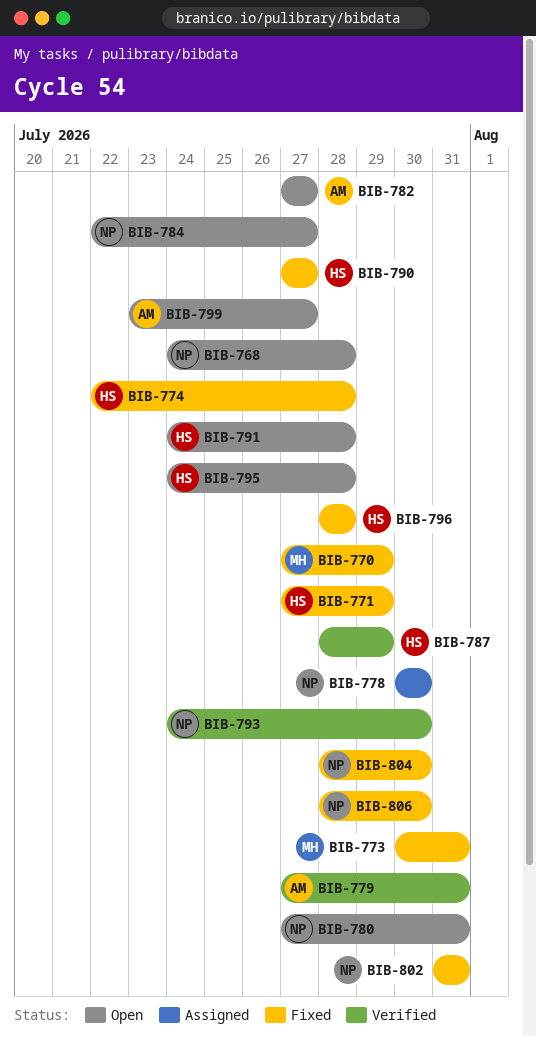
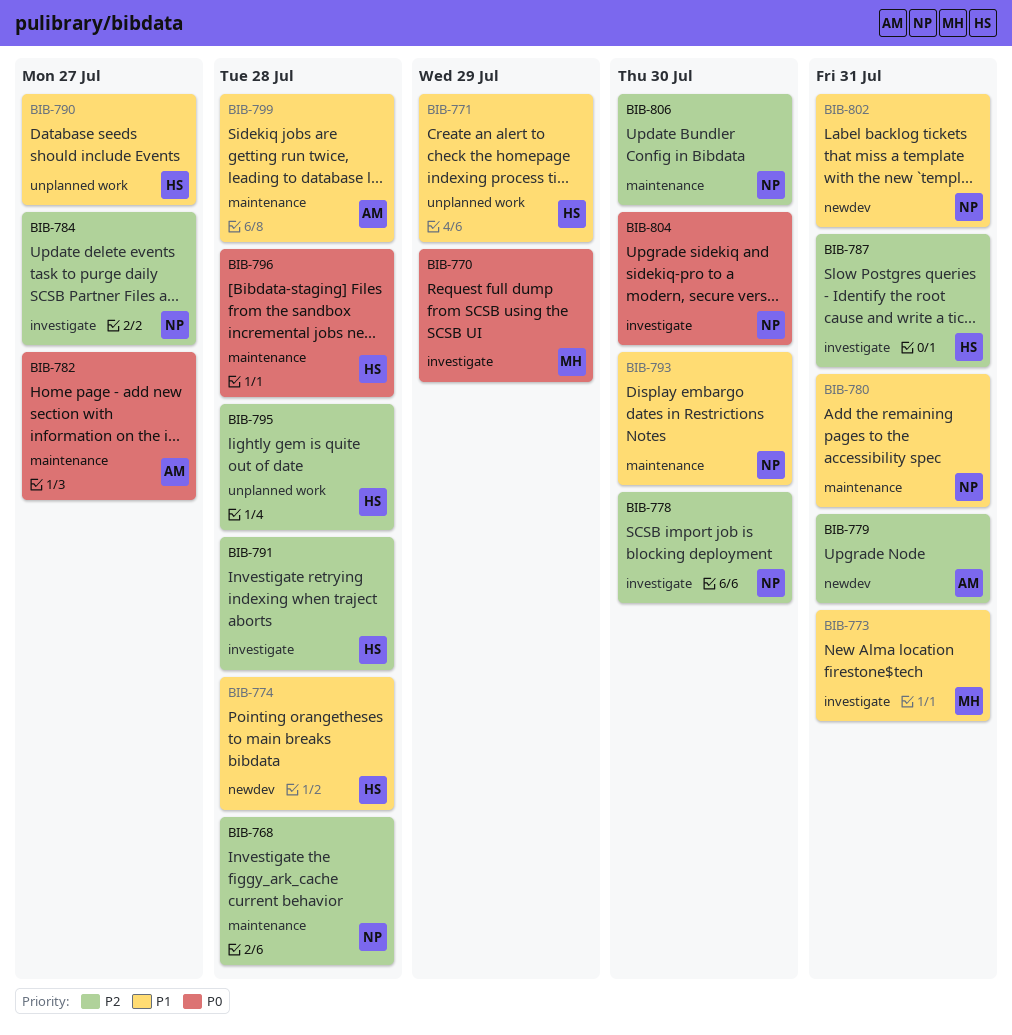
BIB-787, due: Jul 29 -> Jul 31
BIB-799, due: Jul 27 -> Jul 28

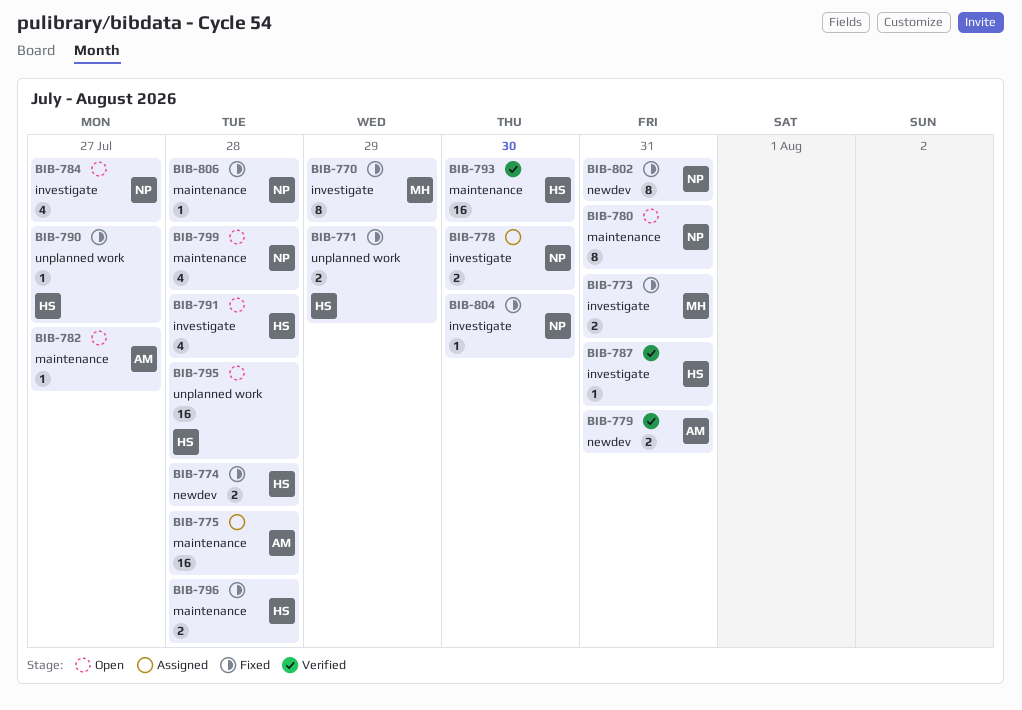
BIB-768: present -> none
BIB-775: none -> present
BIB-793, owner: NP -> HS
BIB-799, owner: AM -> NP
BIB-806, due: Jul 30 -> Jul 28

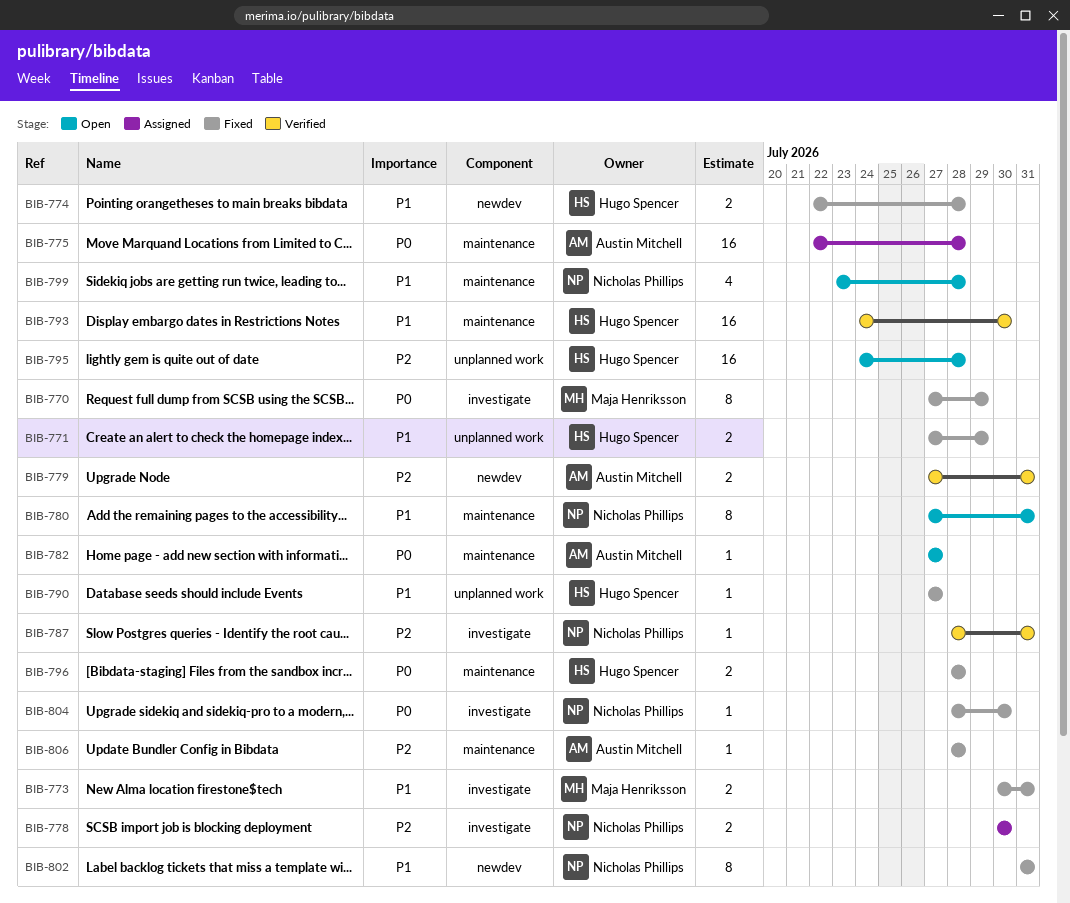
BIB-784: present -> none
BIB-787, owner: Hugo Spencer -> Nicholas Phillips
BIB-791: present -> none
BIB-806, owner: Nicholas Phillips -> Austin Mitchell

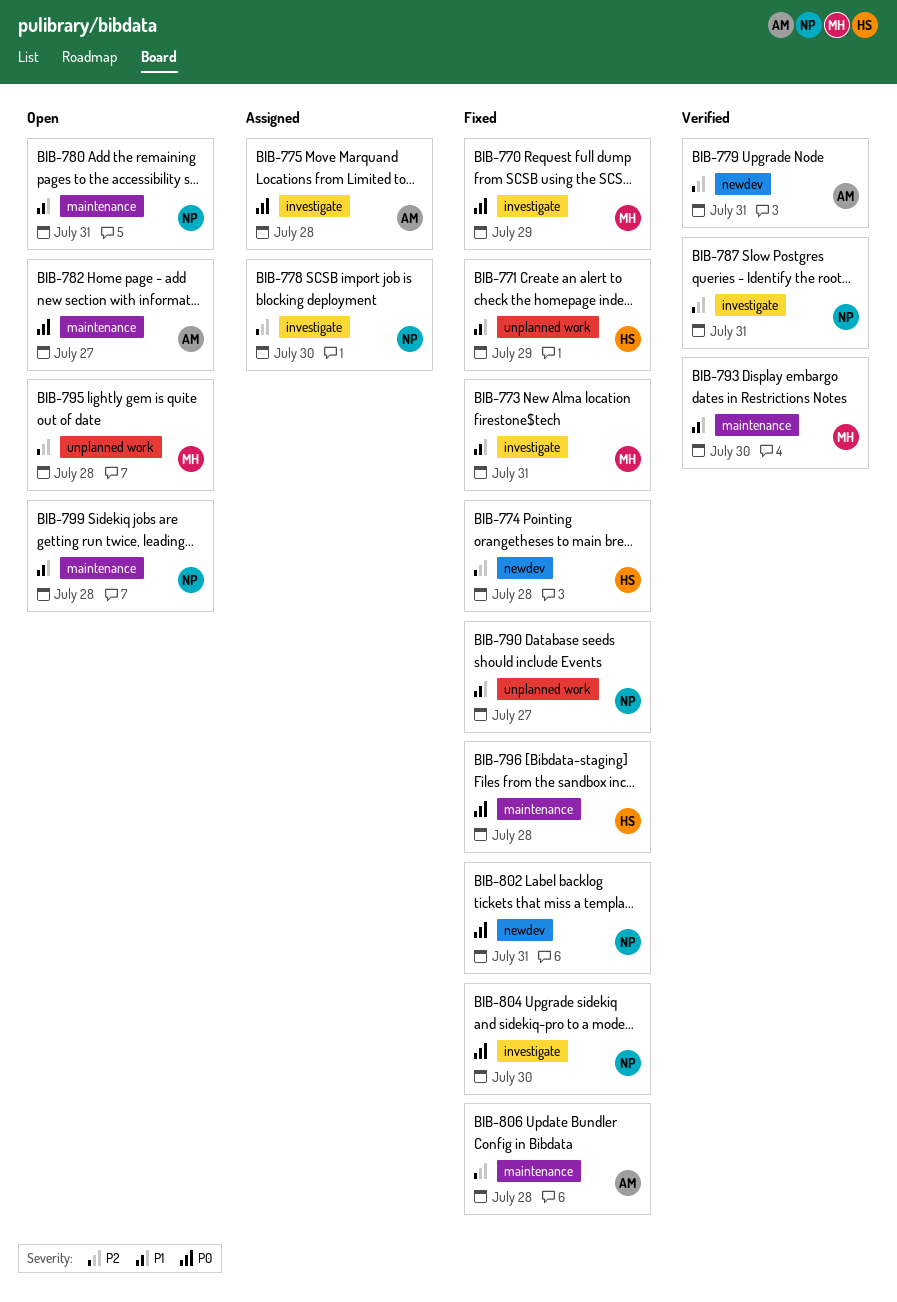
BIB-774, priority: P1 -> P2
BIB-775, label: maintenance -> investigate
BIB-790, owner: Hugo Spencer -> Nicholas Phillips
BIB-793, owner: Hugo Spencer -> Maja Henriksson
BIB-795, owner: Hugo Spencer -> Maja Henriksson
BIB-802, priority: P1 -> P0

